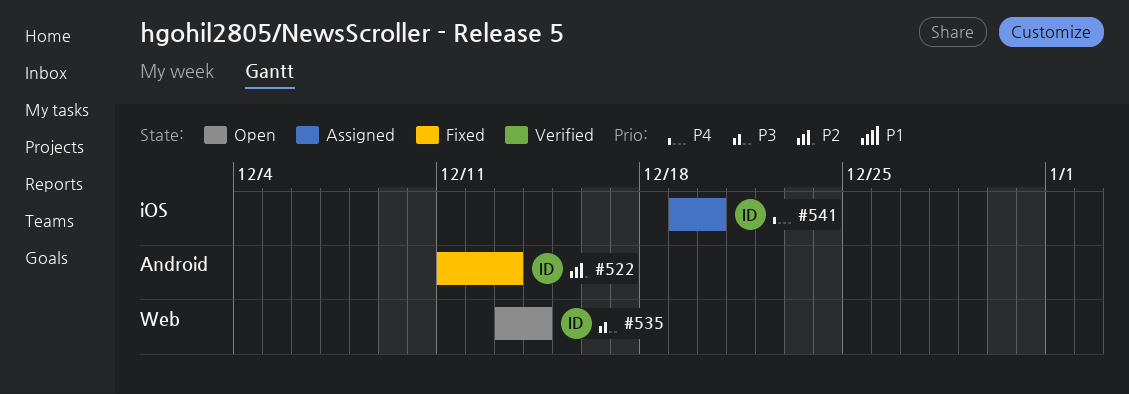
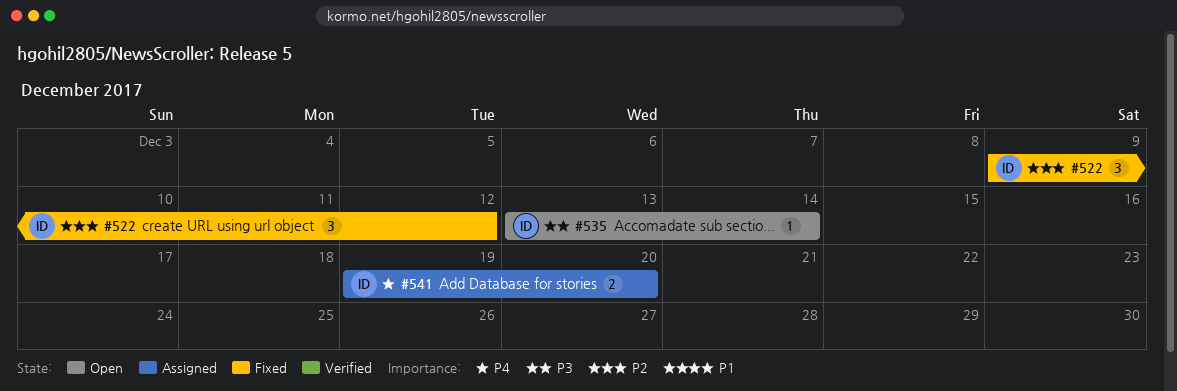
#522, start: Dec 11 -> Dec 9
#522, due: Dec 13 -> Dec 12

